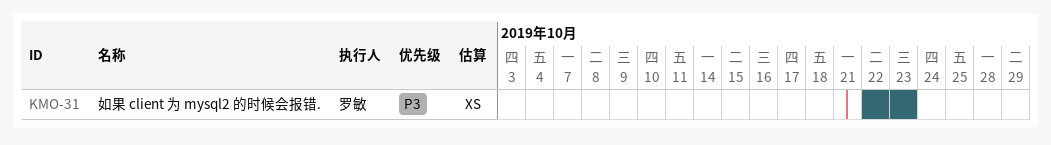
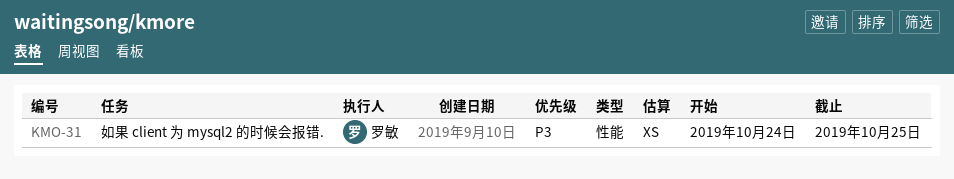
KMO-31, start: Oct 22 -> Oct 24
KMO-31, due: Oct 23 -> Oct 25

